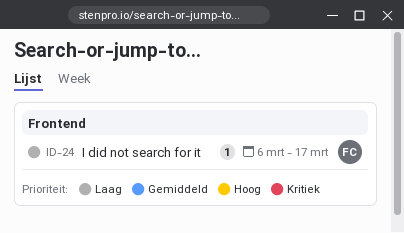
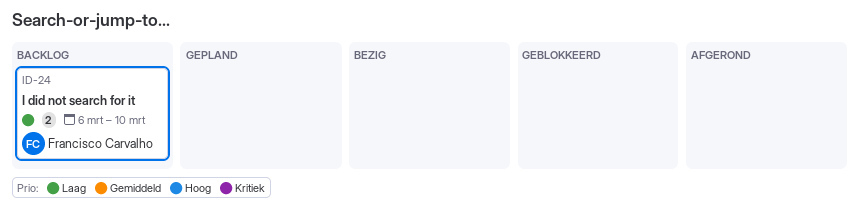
ID-24, estimate: 1 -> 2
ID-24, due: Mar 17 -> Mar 10

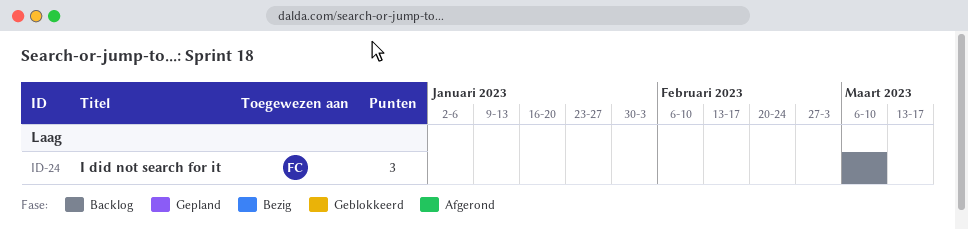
ID-24, estimate: 2 -> 3

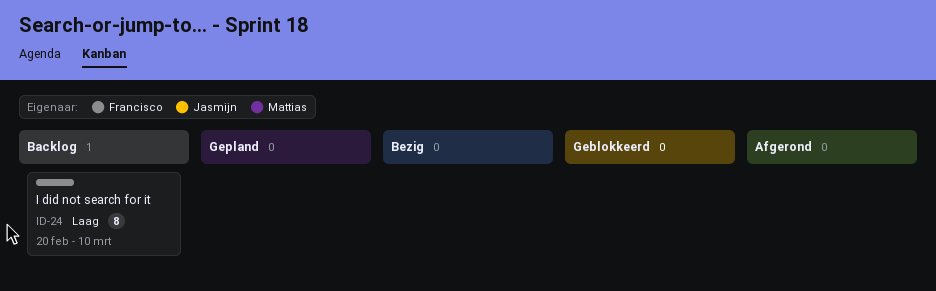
ID-24, estimate: 3 -> 8
ID-24, start: Mar 6 -> Feb 20

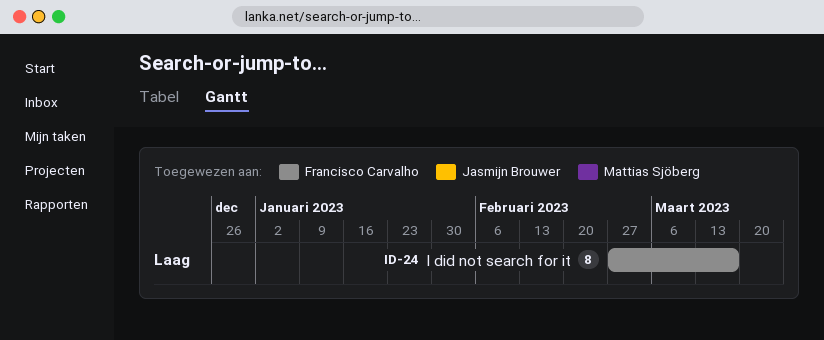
ID-24, start: Feb 20 -> Feb 27
ID-24, due: Mar 10 -> Mar 17

